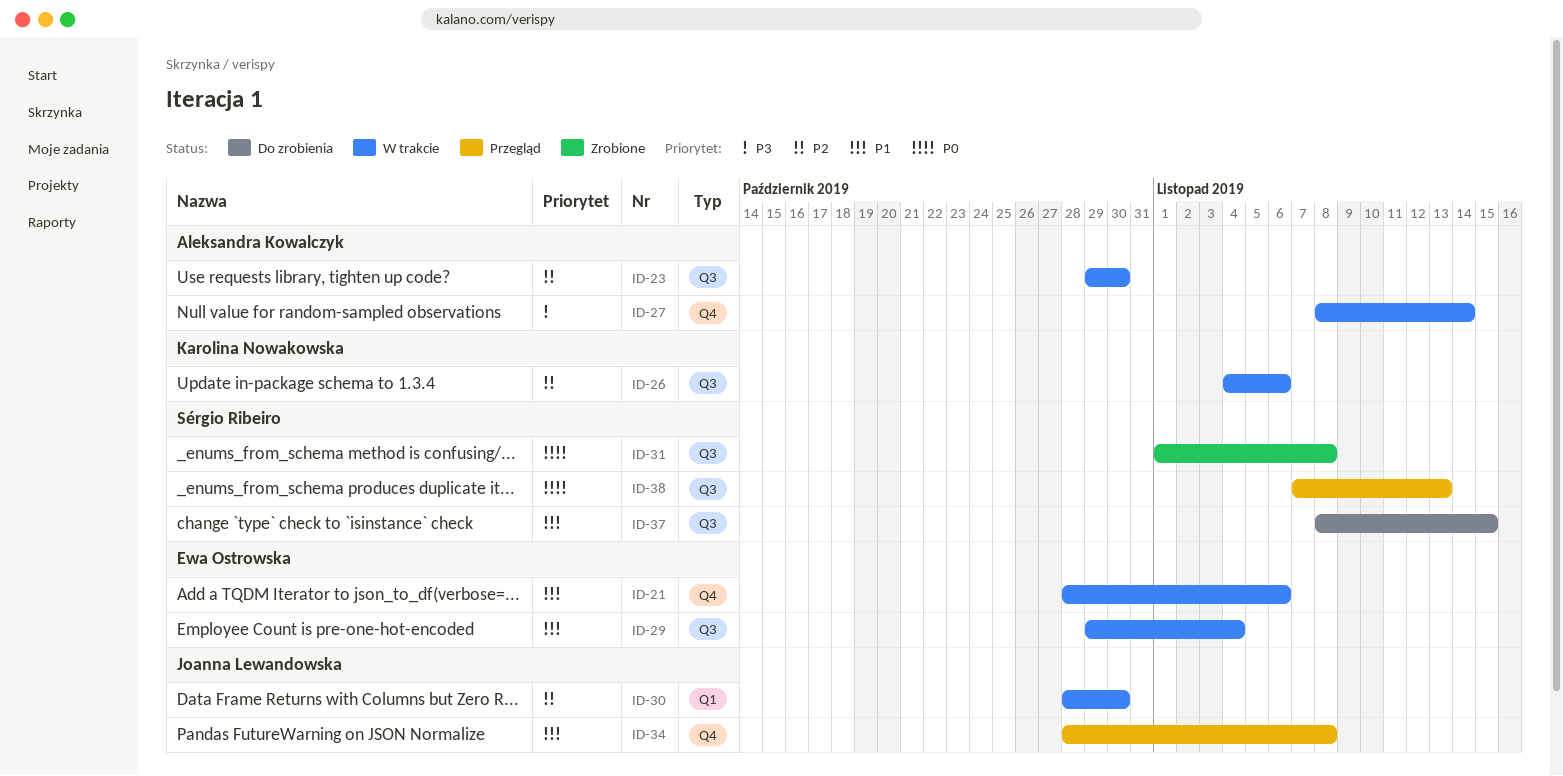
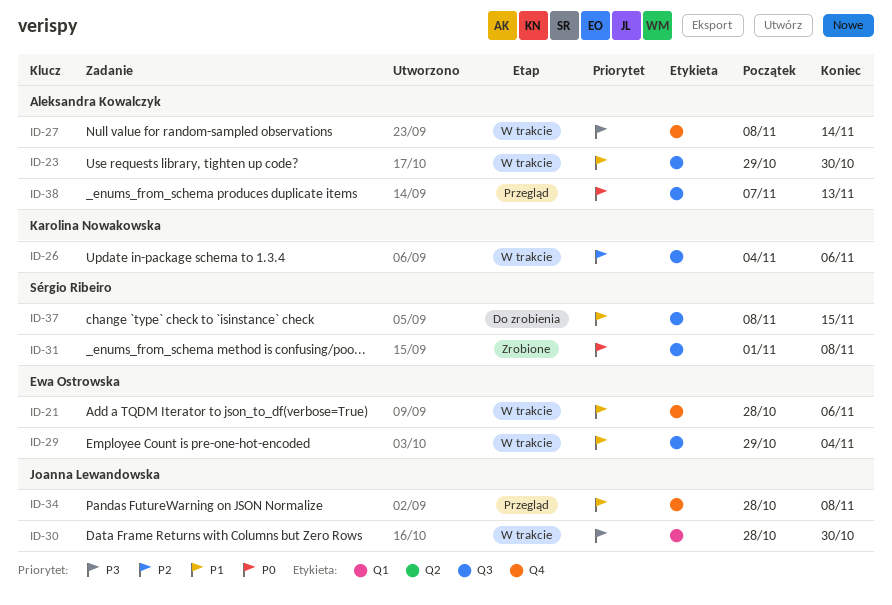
ID-23, priority: P2 -> P1
ID-30, priority: P2 -> P3
ID-38, owner: Sérgio Ribeiro -> Aleksandra Kowalczyk

